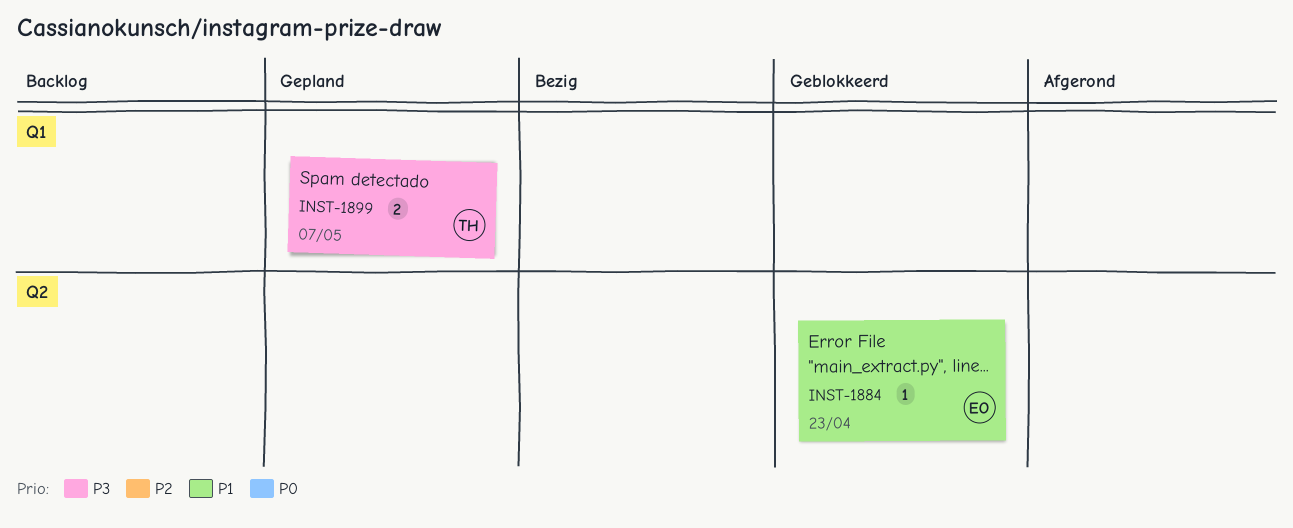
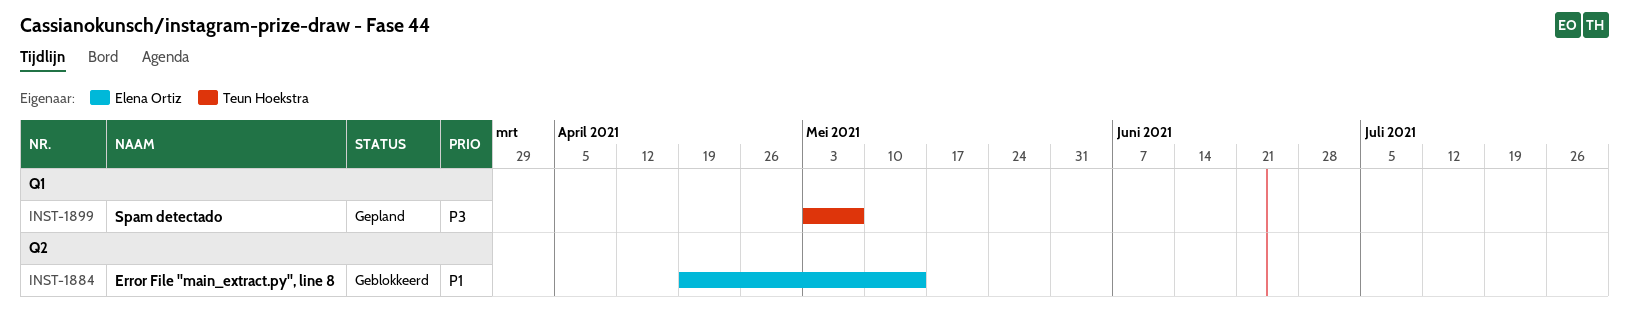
INST-1884, due: Apr 23 -> May 14

